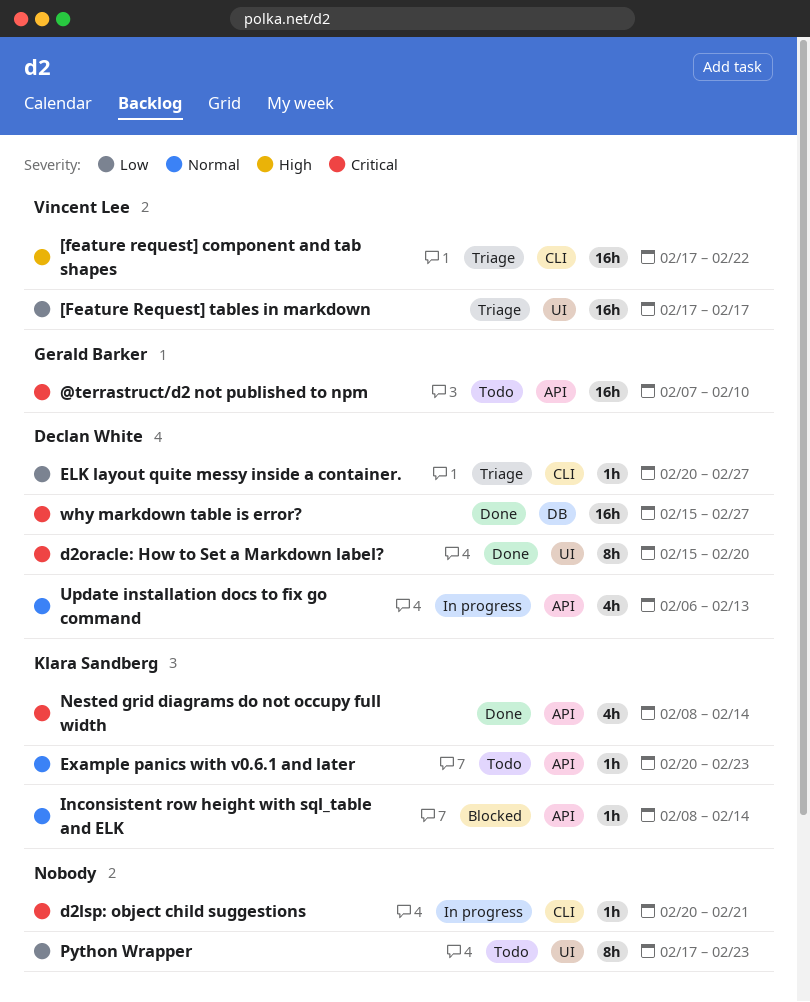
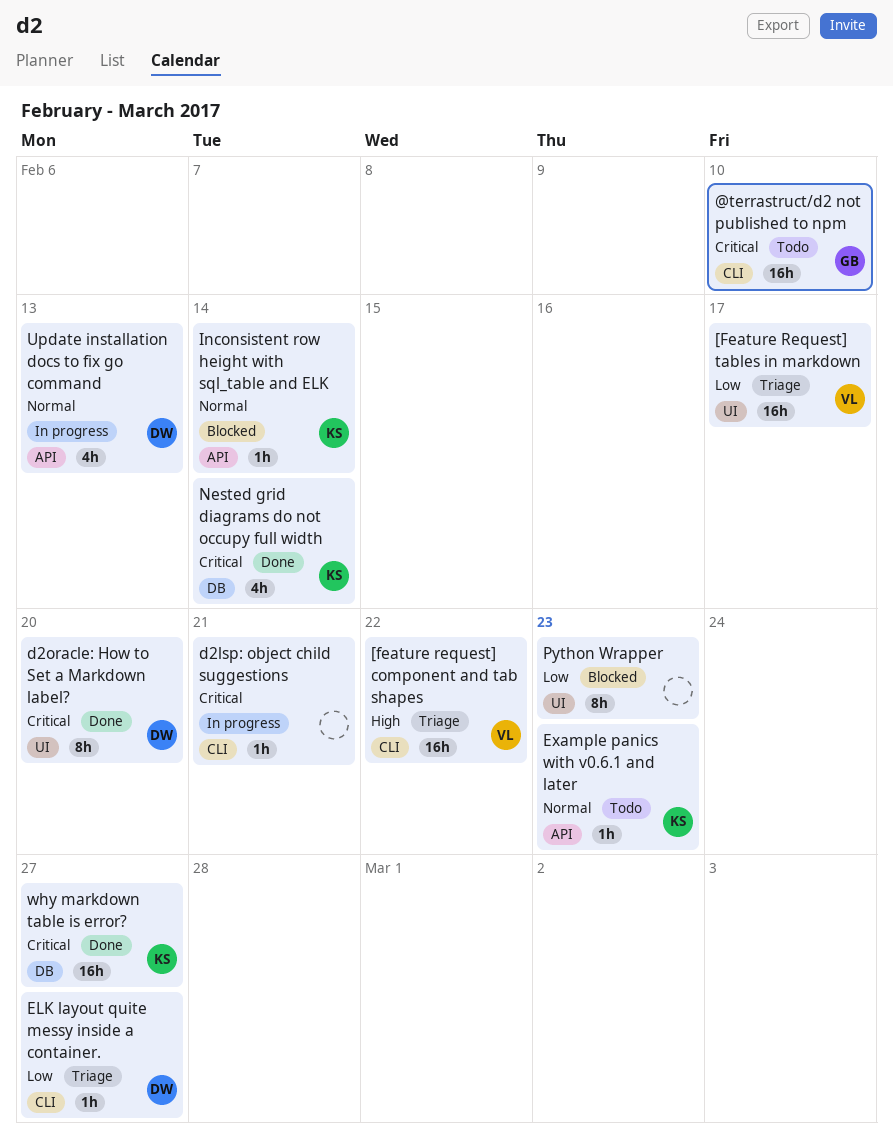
@terrastruct/d2 not published to npm, label: API -> CLI
Nested grid diagrams do not occupy full width, label: API -> DB
Python Wrapper, status: Todo -> Blocked
why markdown table is error?, owner: Declan White -> Klara Sandberg

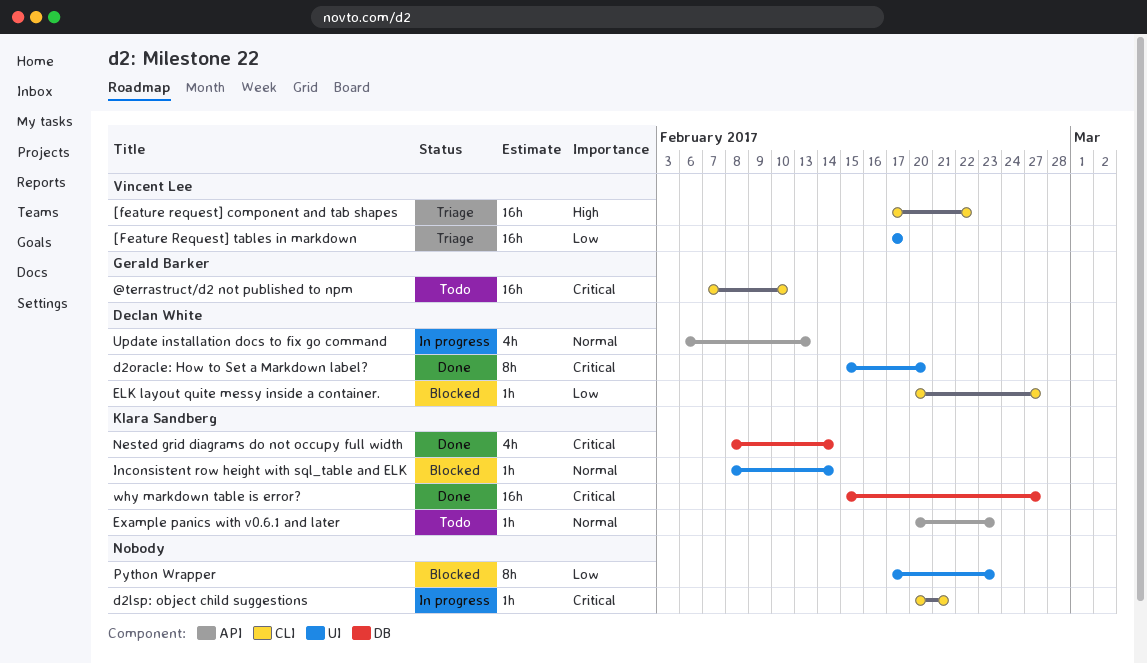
ELK layout quite messy inside a container., status: Triage -> Blocked
Inconsistent row height with sql_table and ELK, label: API -> UI

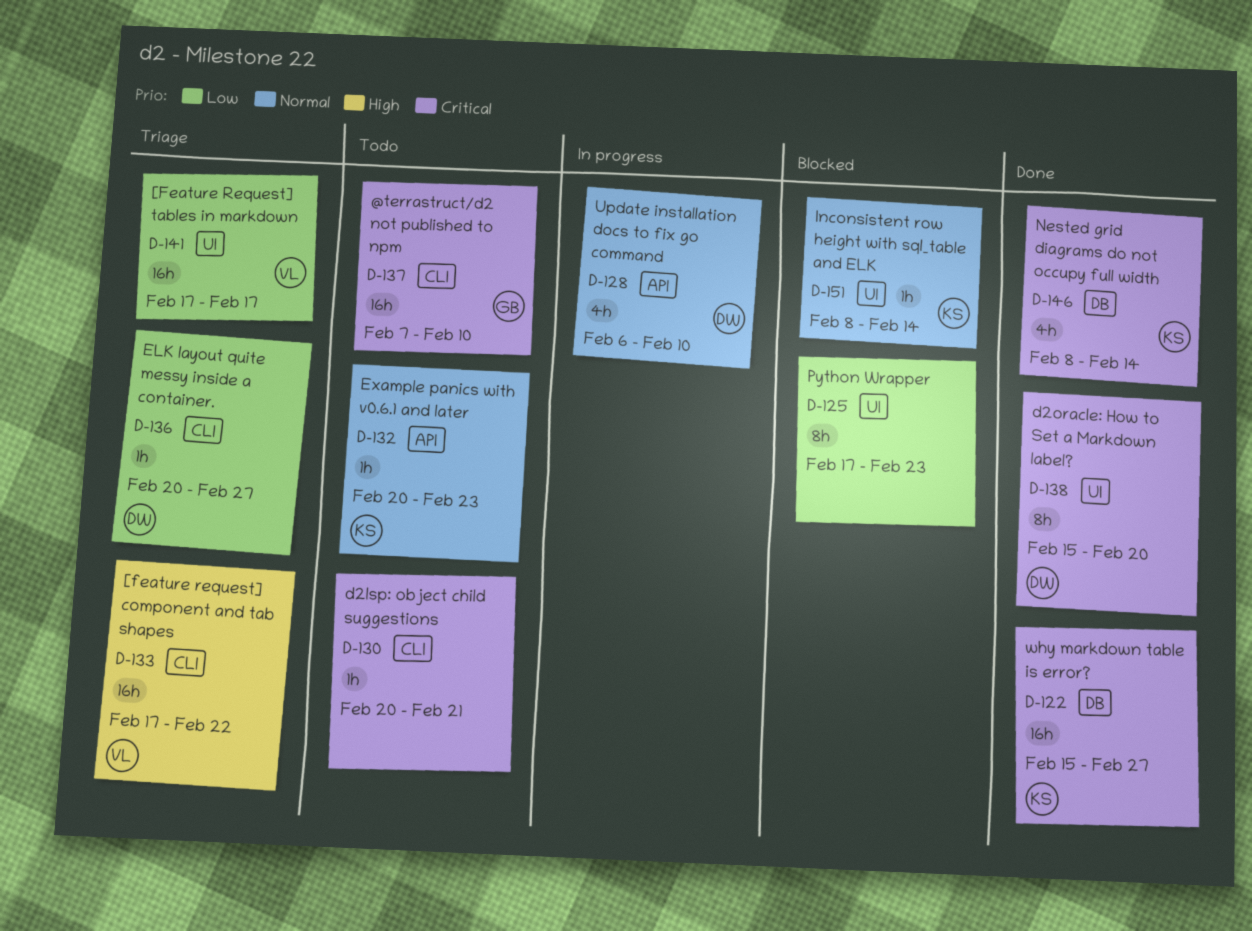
d2lsp: object child suggestions, status: In progress -> Todo
ELK layout quite messy inside a container., status: Blocked -> Triage
Update installation docs to fix go command, due: Feb 13 -> Feb 10

